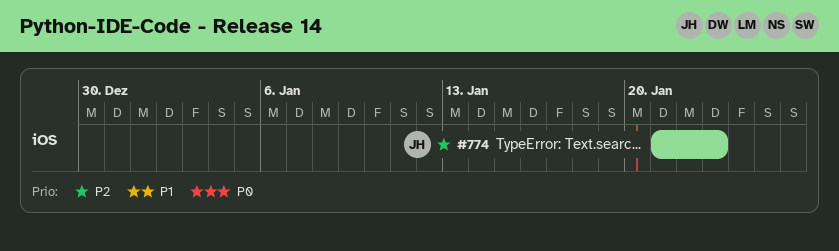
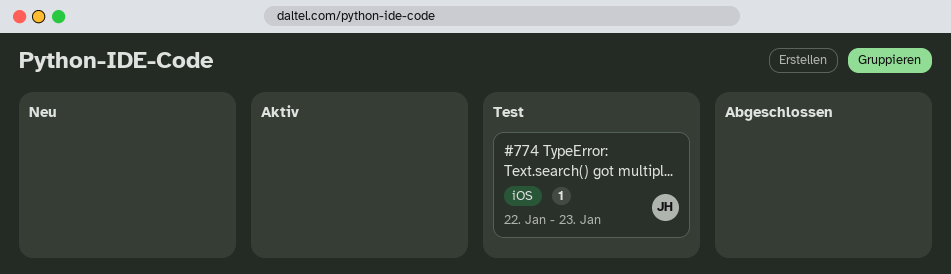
#774, start: Jan 21 -> Jan 22

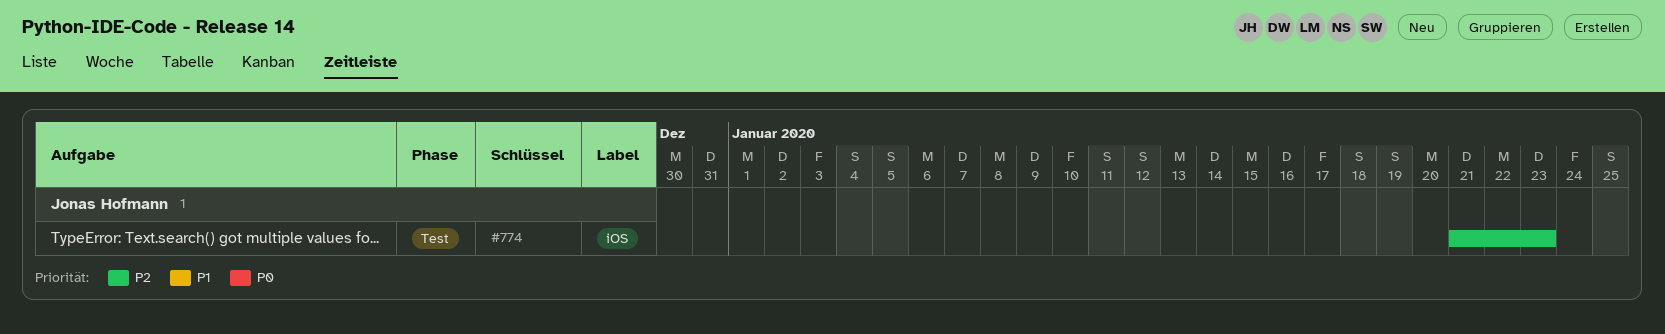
#774, start: Jan 22 -> Jan 21

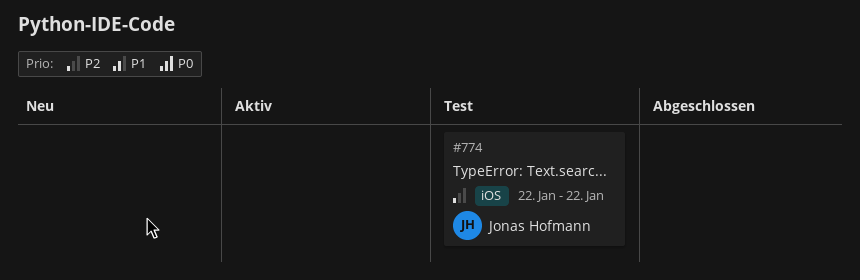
#774, start: Jan 21 -> Jan 22
#774, due: Jan 23 -> Jan 22

